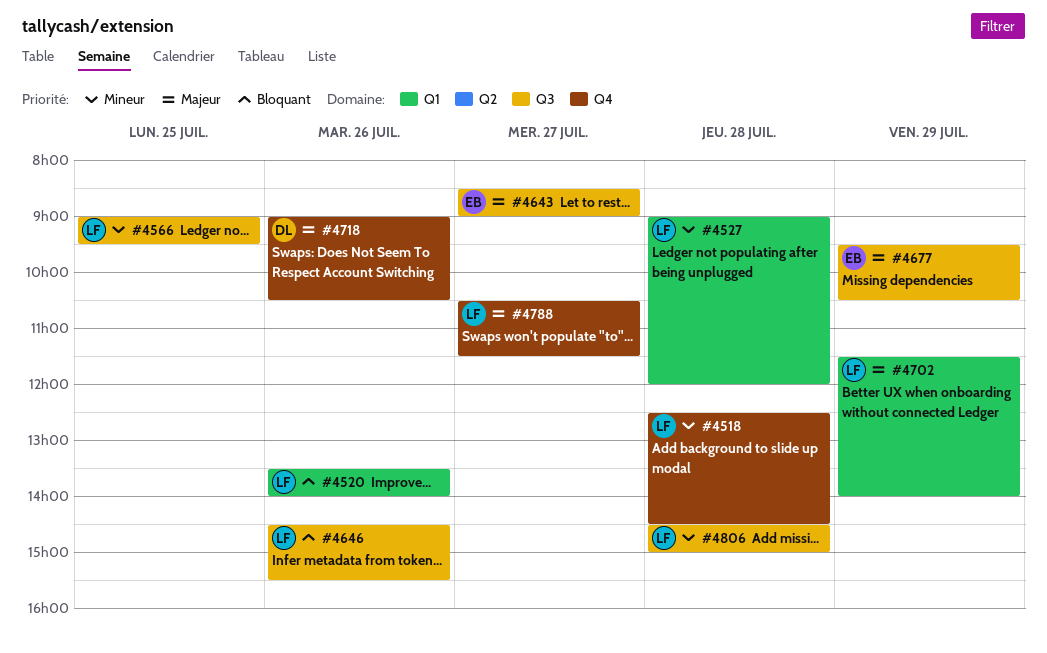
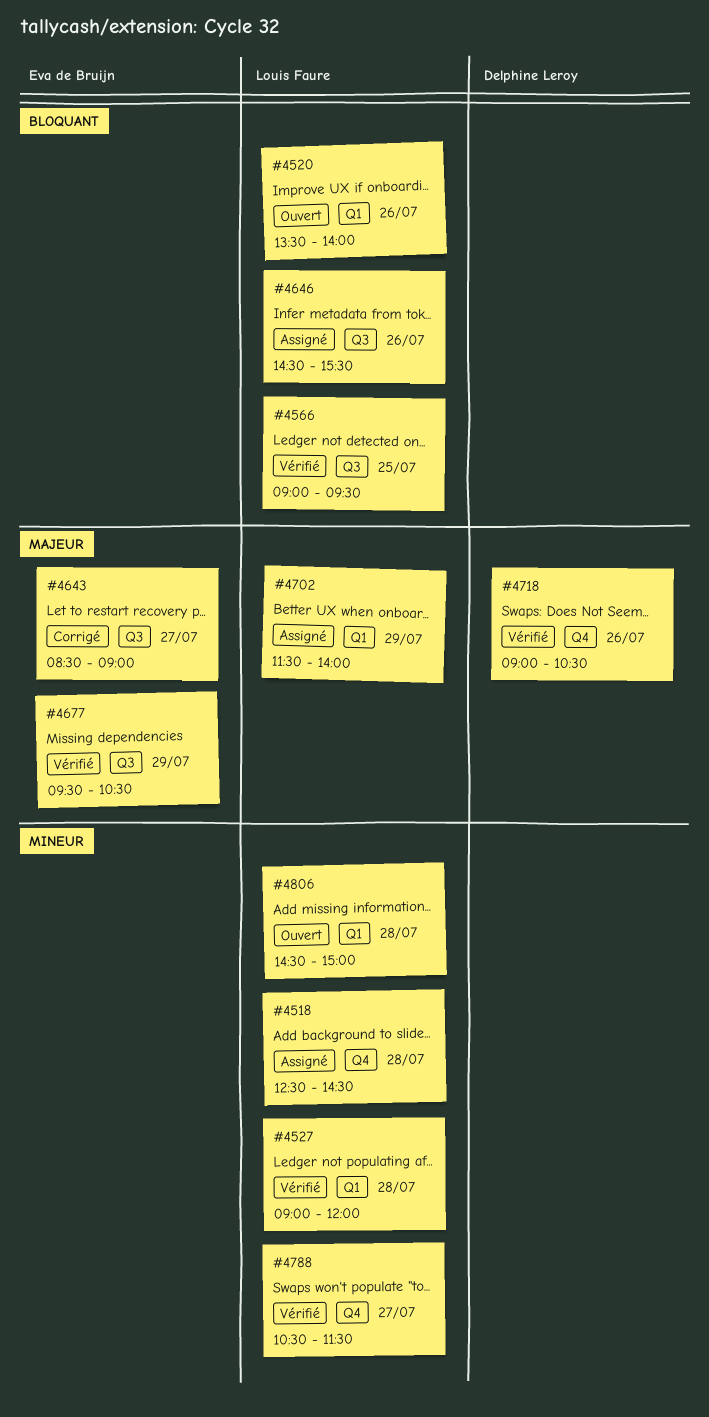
#4566, priority: Mineur -> Bloquant
#4788, priority: Majeur -> Mineur
#4806, label: Q3 -> Q1

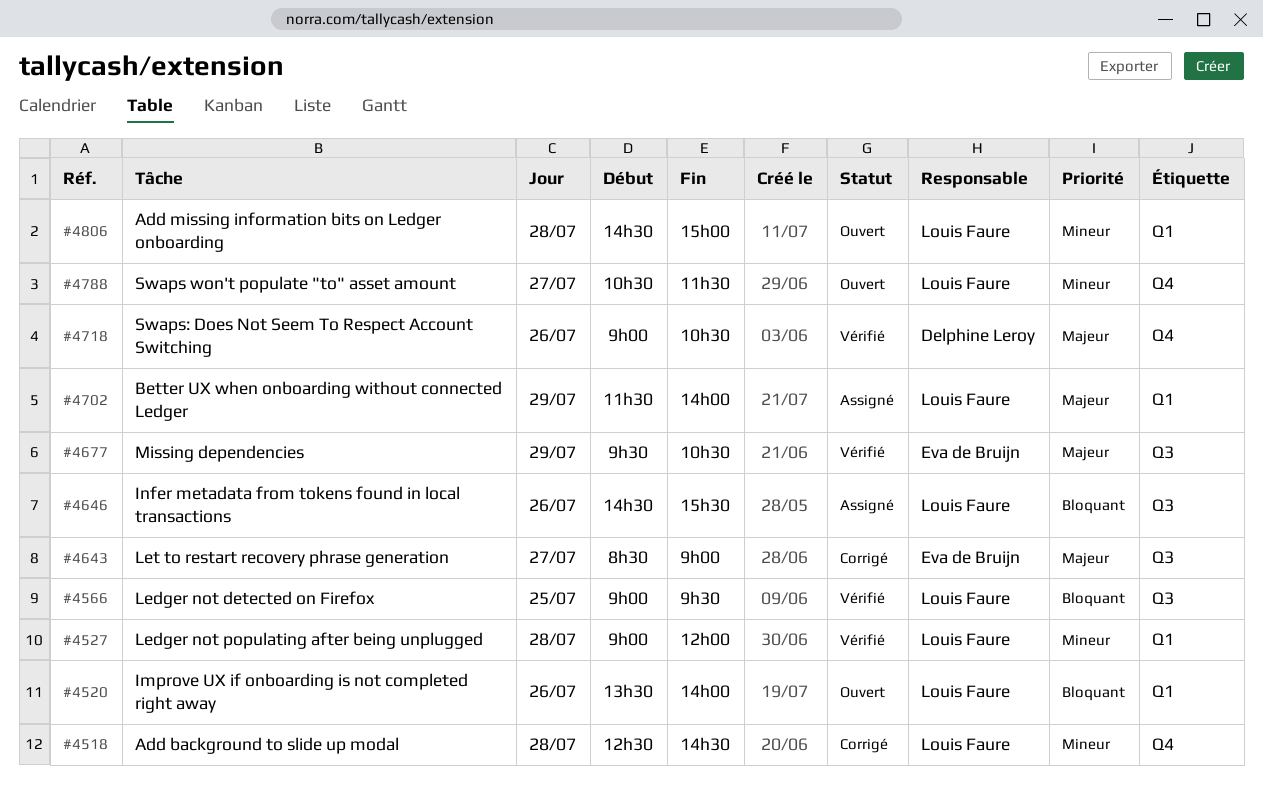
#4518, status: Assigné -> Corrigé
#4788, status: Vérifié -> Ouvert

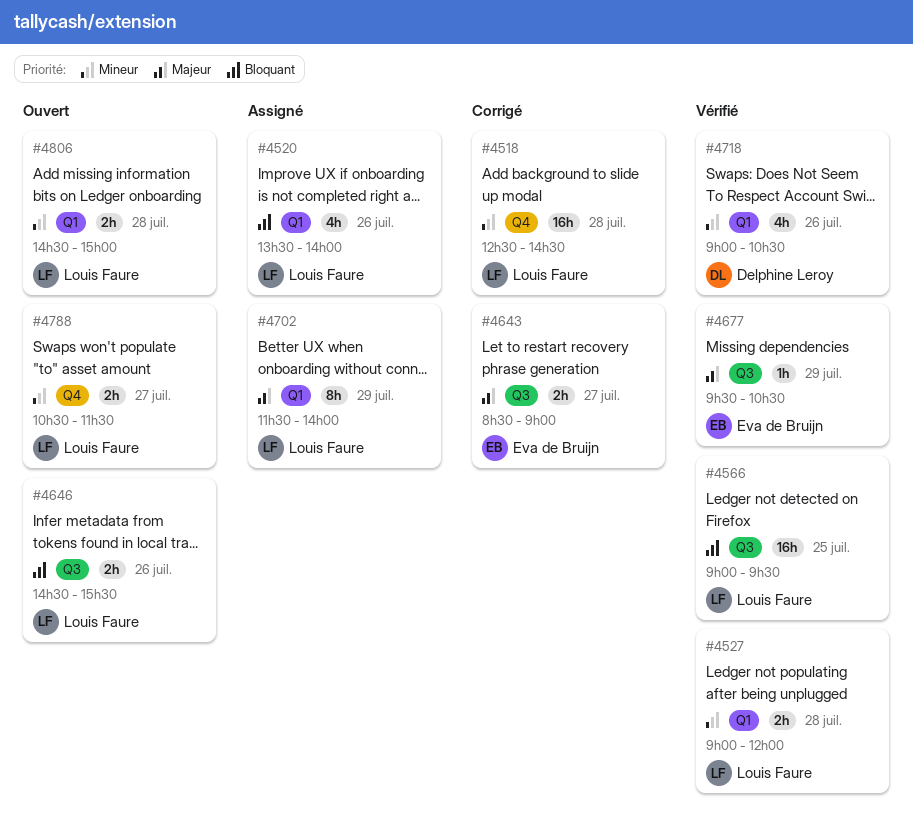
#4520, status: Ouvert -> Assigné
#4646, status: Assigné -> Ouvert
#4718, priority: Majeur -> Mineur
#4718, label: Q4 -> Q1

